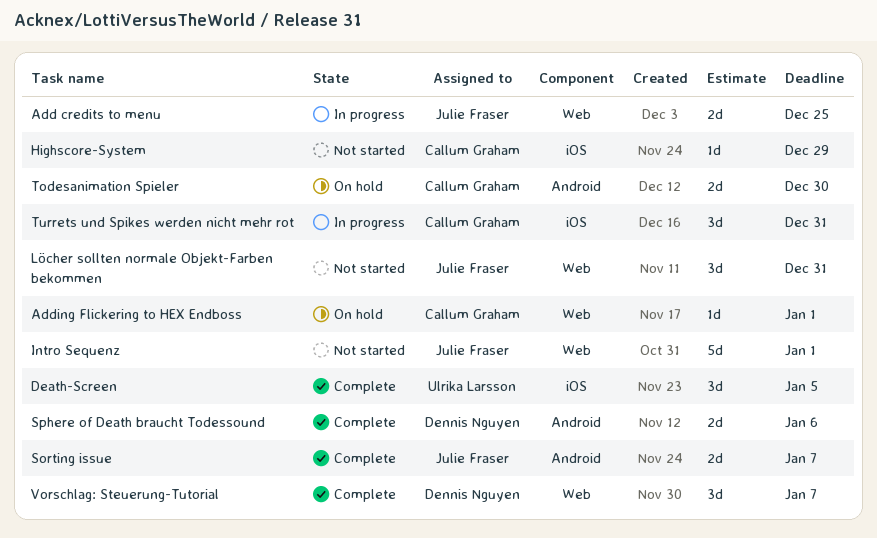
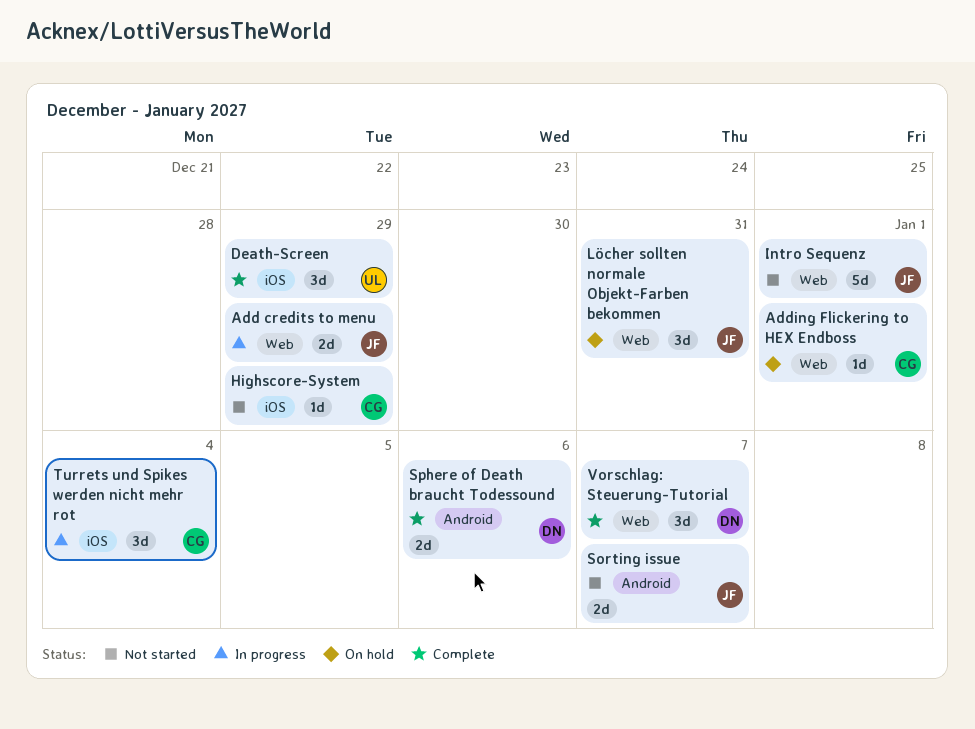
Add credits to menu, due: Dec 25 -> Dec 29
Death-Screen, due: Jan 5 -> Dec 29
Löcher sollten normale Objekt-Farben bekommen, status: Not started -> On hold
Sorting issue, status: Complete -> Not started
Todesanimation Spieler: present -> none
Turrets und Spikes werden nicht mehr rot, due: Dec 31 -> Jan 4

